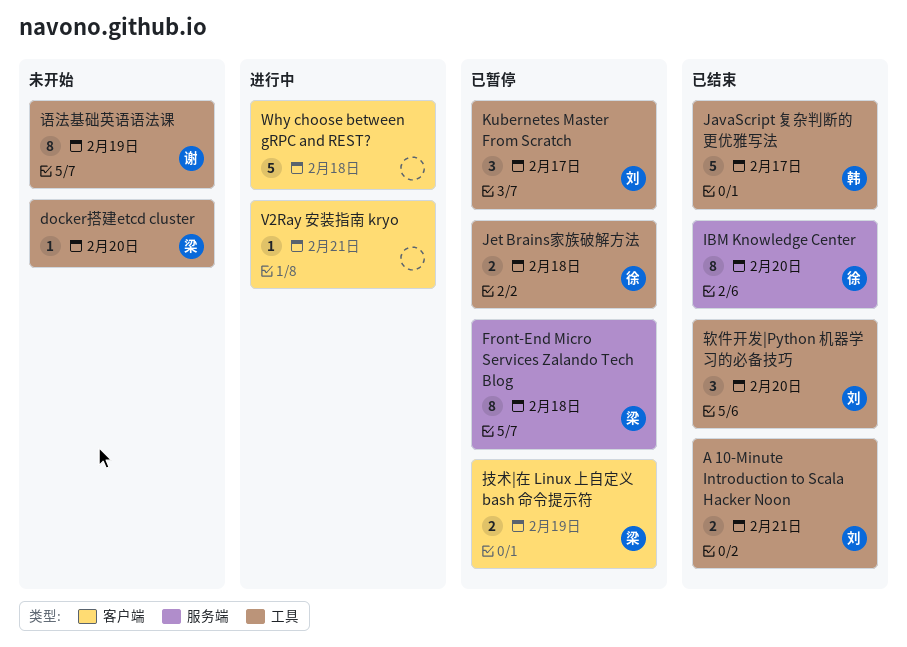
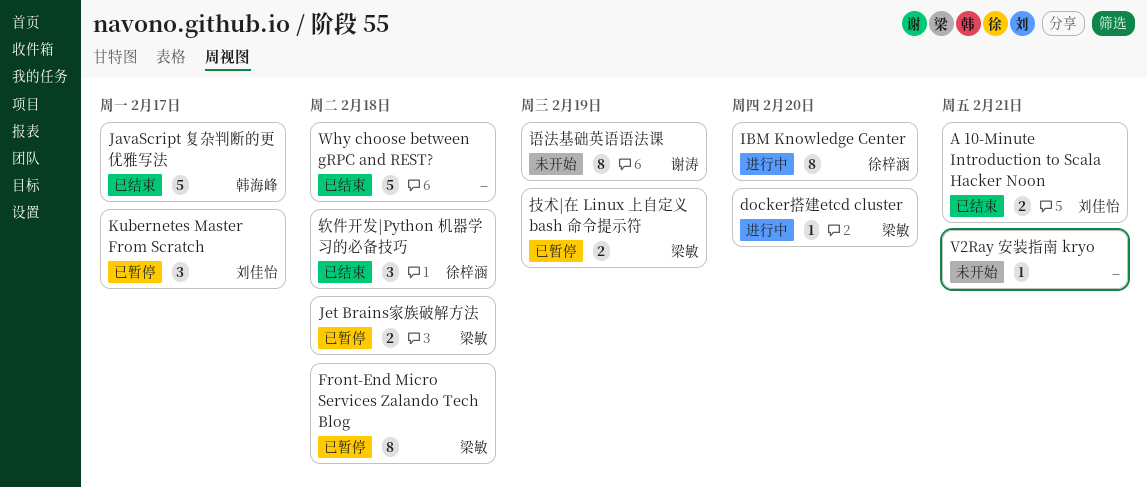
docker搭建etcd cluster, status: 未开始 -> 进行中
IBM Knowledge Center, status: 已结束 -> 进行中
Jet Brains家族破解方法, owner: 徐梓涵 -> 梁敏
V2Ray 安装指南 kryo, status: 进行中 -> 未开始
Why choose between gRPC and REST?, status: 进行中 -> 已结束
软件开发|Python 机器学习的必备技巧, owner: 刘佳怡 -> 徐梓涵
软件开发|Python 机器学习的必备技巧, due: Feb 20 -> Feb 18

